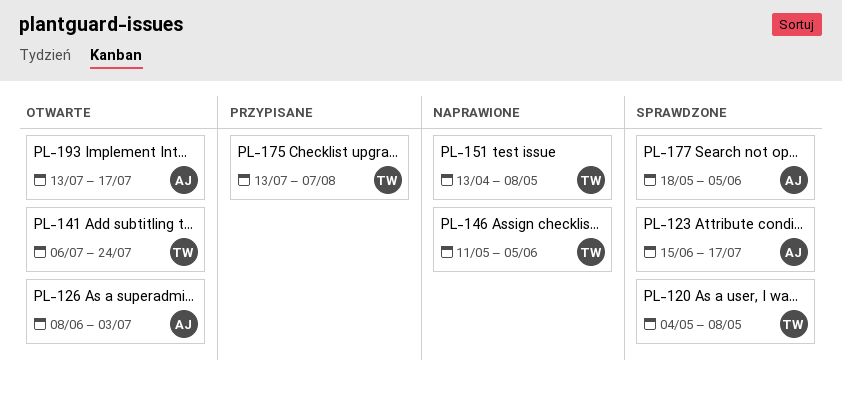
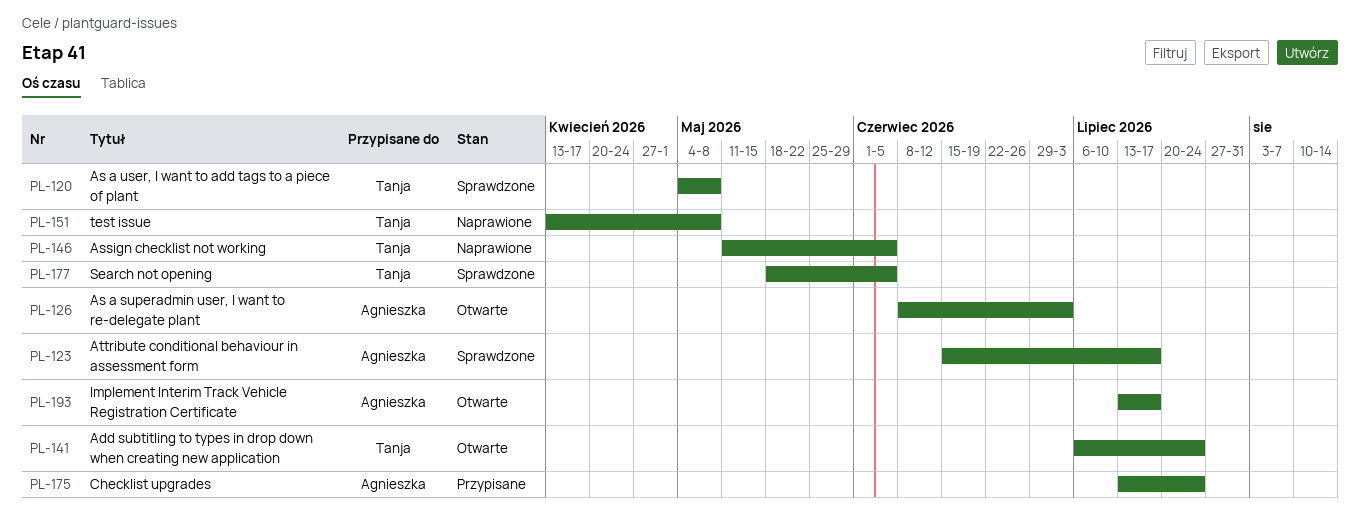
PL-175, owner: Tanja -> Agnieszka
PL-175, due: Aug 7 -> Jul 24
PL-177, owner: Agnieszka -> Tanja

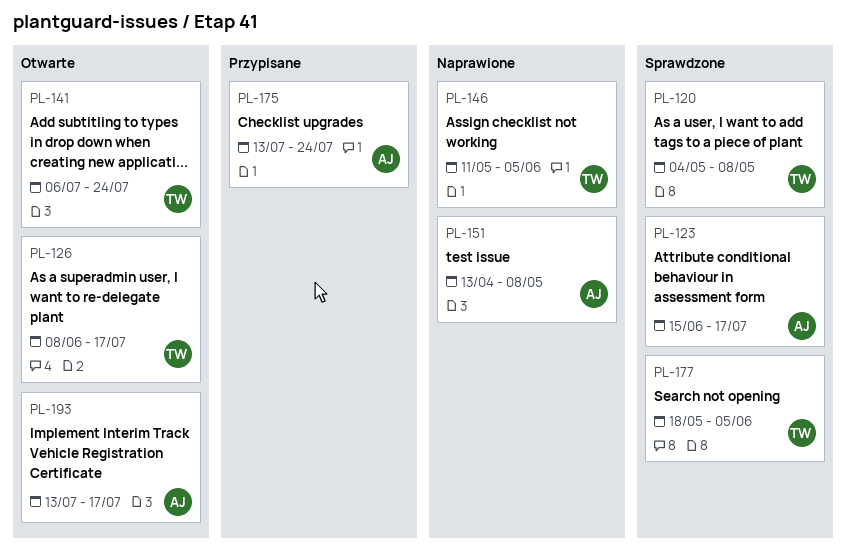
PL-126, owner: Agnieszka -> Tanja
PL-126, due: Jul 3 -> Jul 17
PL-151, owner: Tanja -> Agnieszka

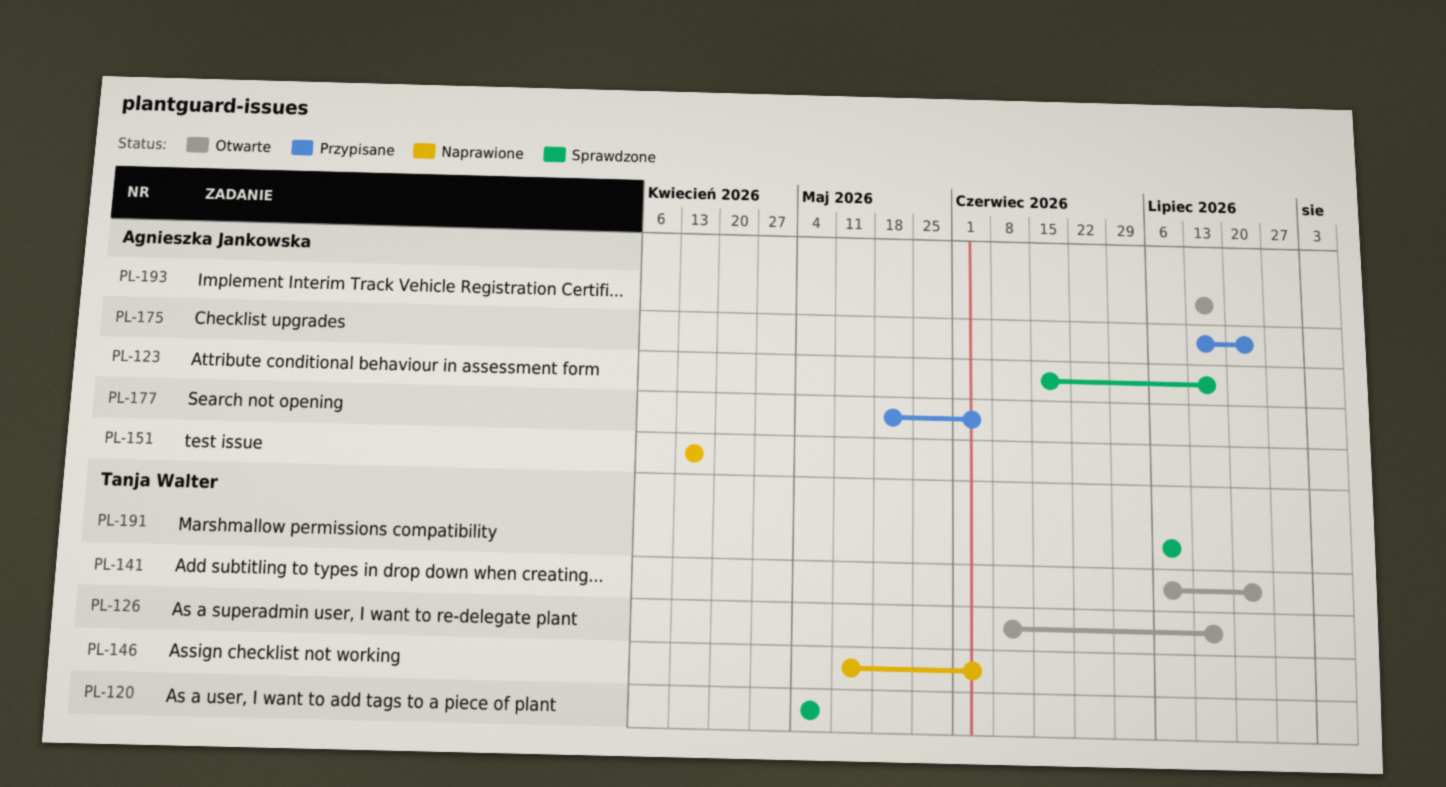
PL-151, due: May 8 -> Apr 17
PL-177, status: Sprawdzone -> Przypisane
PL-177, owner: Tanja Walter -> Agnieszka Jankowska
PL-191: none -> present

